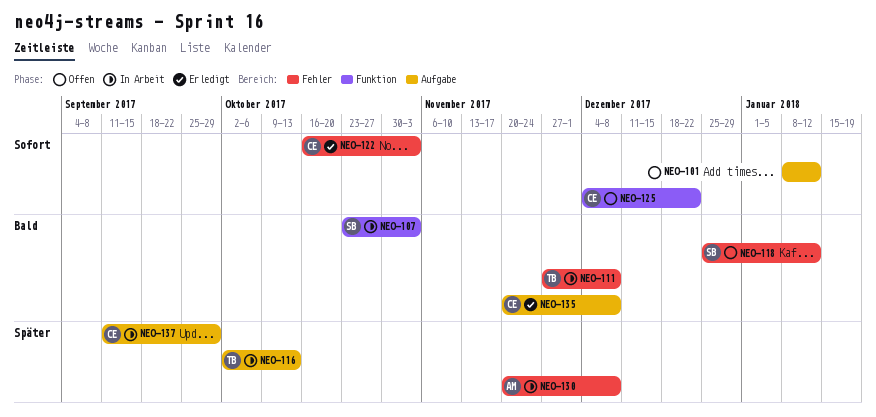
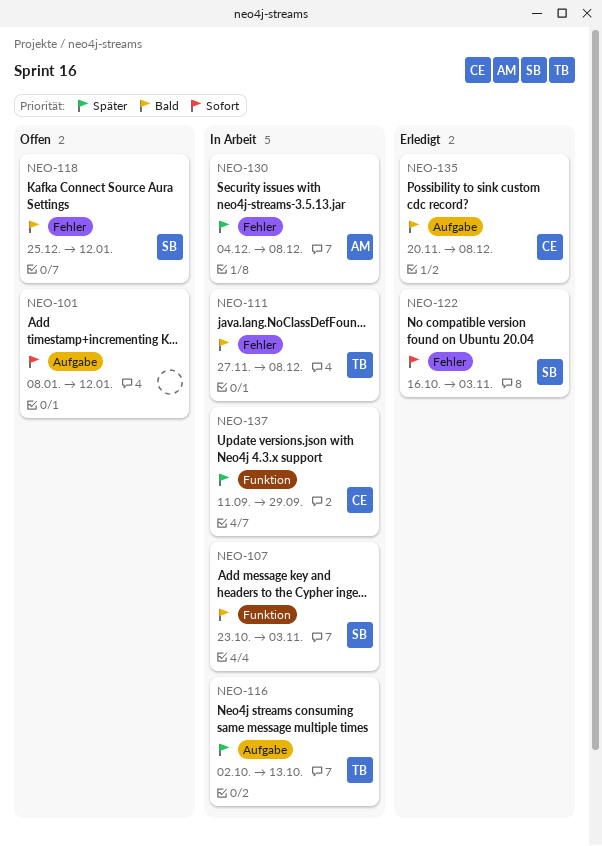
NEO-122, owner: CE -> SB
NEO-125: present -> none
NEO-130, start: Nov 20 -> Dec 4
NEO-137, label: Aufgabe -> Funktion

